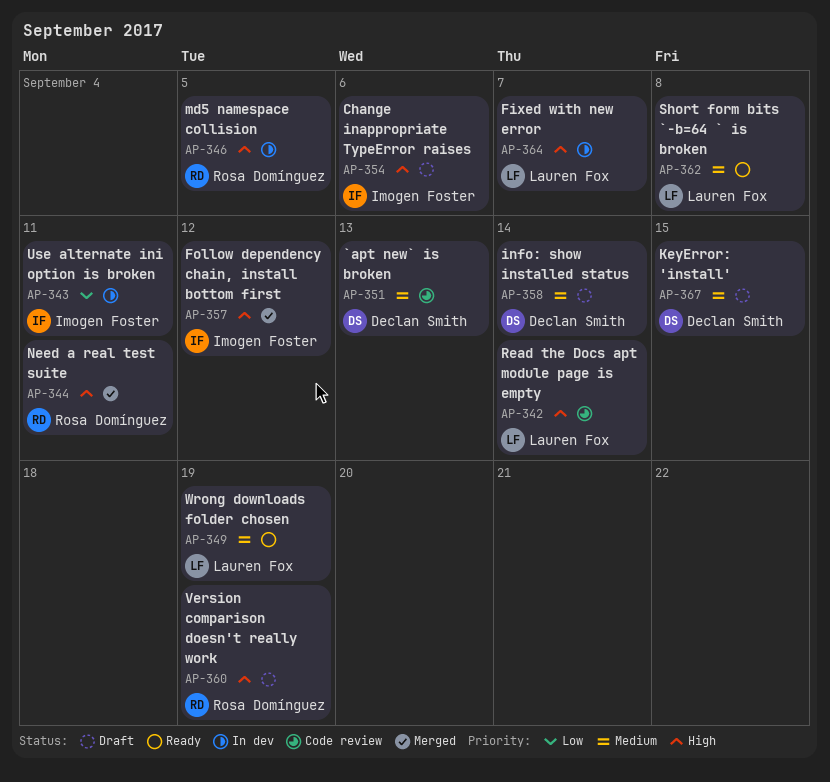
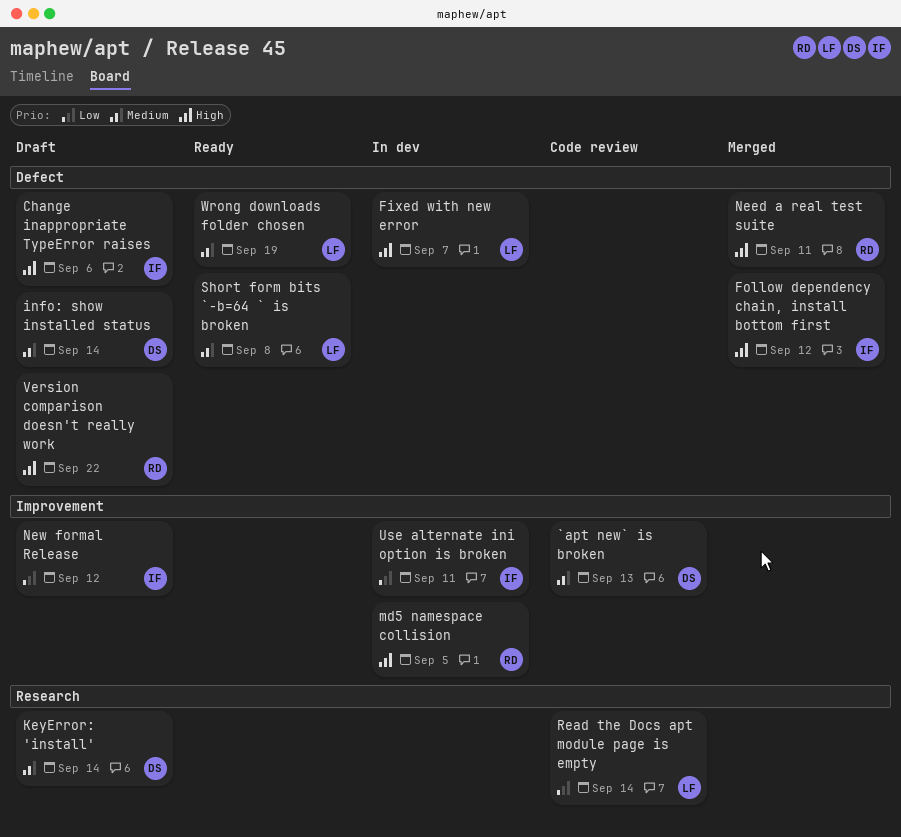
KeyError: 'install', due: Sep 15 -> Sep 14
New formal Release: none -> present
Read the Docs apt module page is empty, priority: High -> Low
Version comparison doesn't really work, due: Sep 19 -> Sep 22

